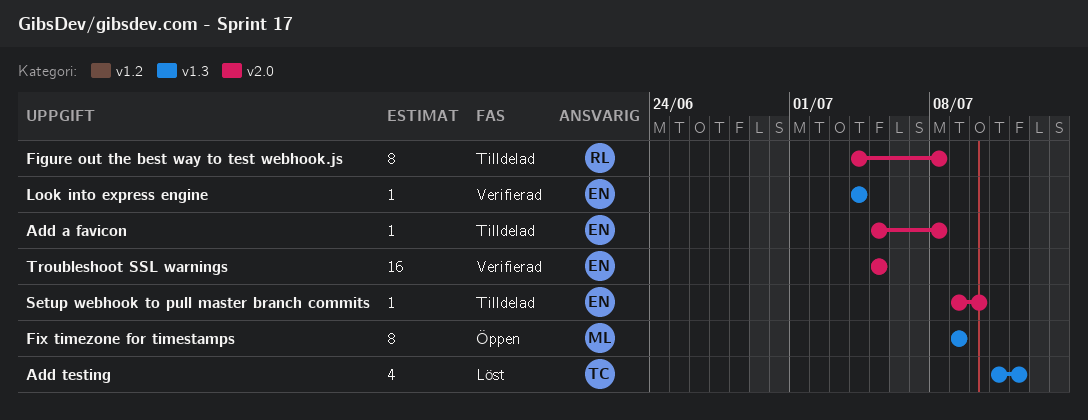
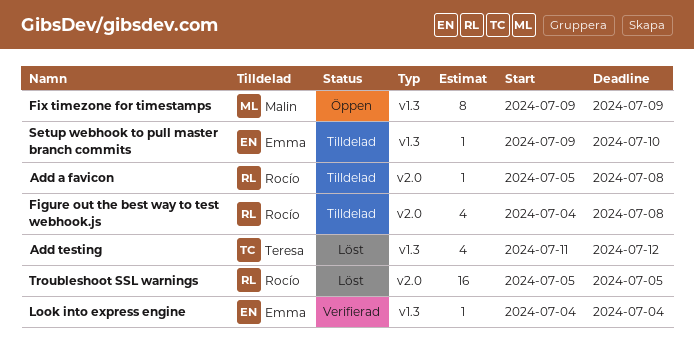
Add a favicon, owner: Emma -> Rocío
Figure out the best way to test webhook.js, estimate: 8 -> 4
Setup webhook to pull master branch commits, label: v2.0 -> v1.3
Troubleshoot SSL warnings, status: Verifierad -> Löst
Troubleshoot SSL warnings, owner: Emma -> Rocío

